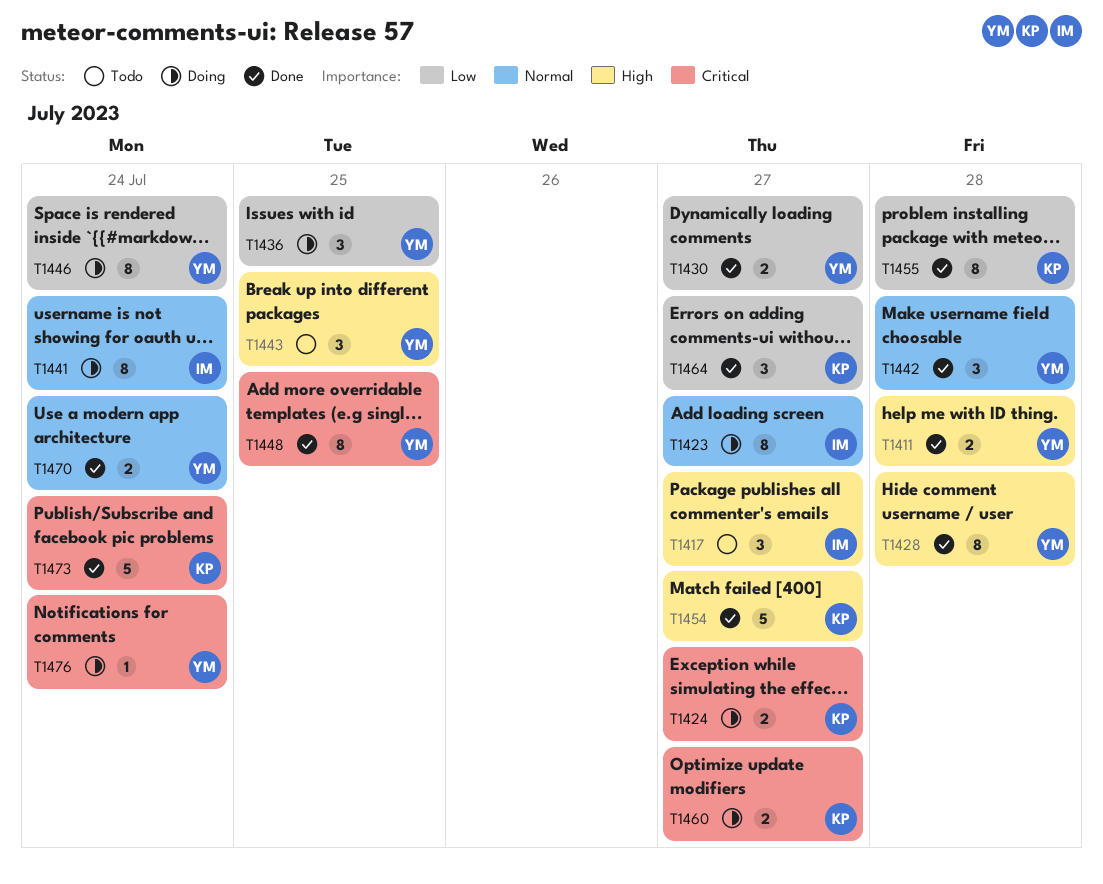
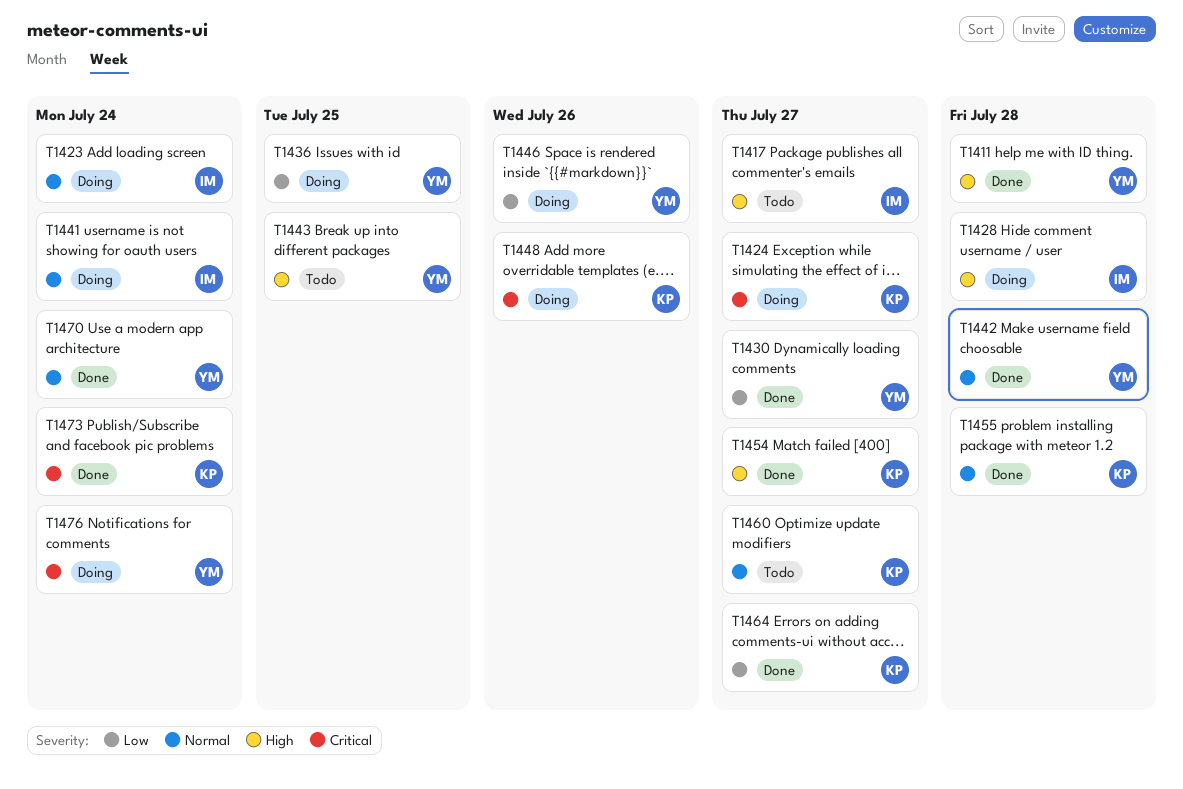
T1423, due: Jul 27 -> Jul 24
T1428, status: Done -> Doing
T1428, owner: YM -> IM
T1446, due: Jul 24 -> Jul 26
T1448, status: Done -> Doing
T1448, owner: YM -> KP
T1448, due: Jul 25 -> Jul 26
T1455, priority: Low -> Normal
T1460, status: Doing -> Todo
T1460, priority: Critical -> Normal

